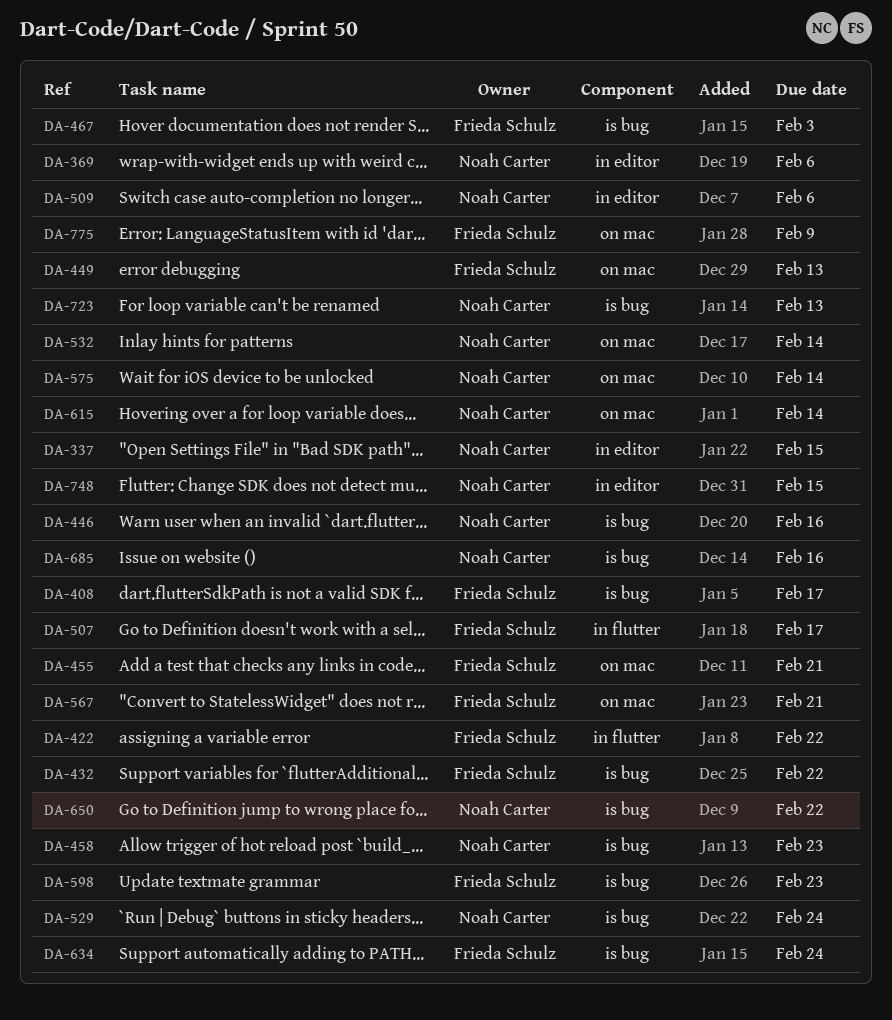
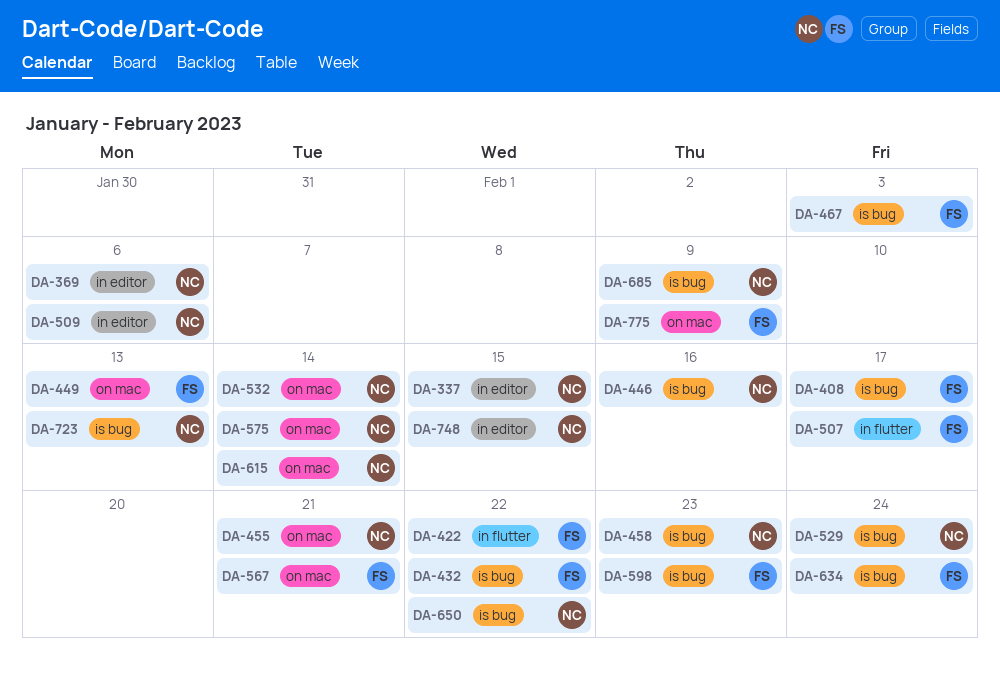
DA-455, owner: Frieda Schulz -> Noah Carter
DA-685, due: Feb 16 -> Feb 9

